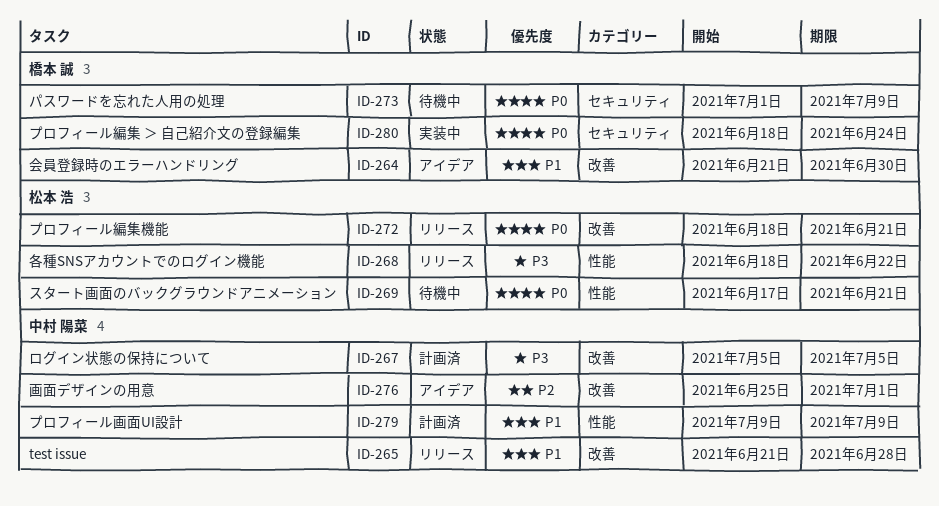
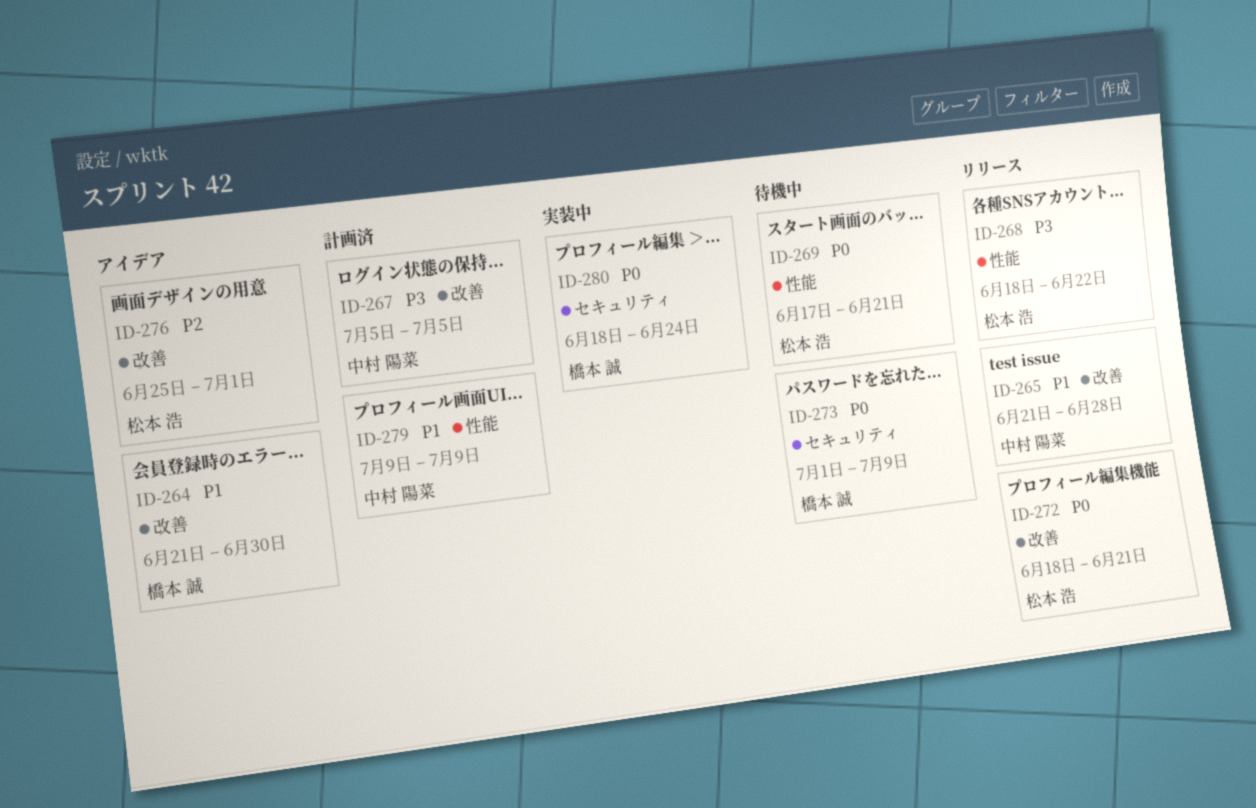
ID-276, owner: 中村 陽菜 -> 松本 浩

